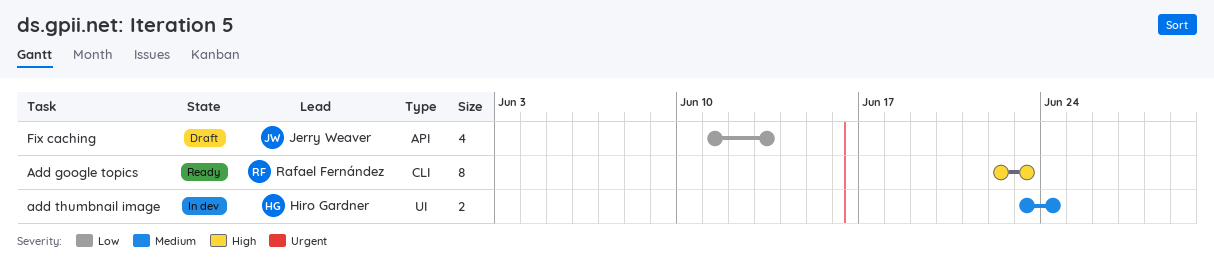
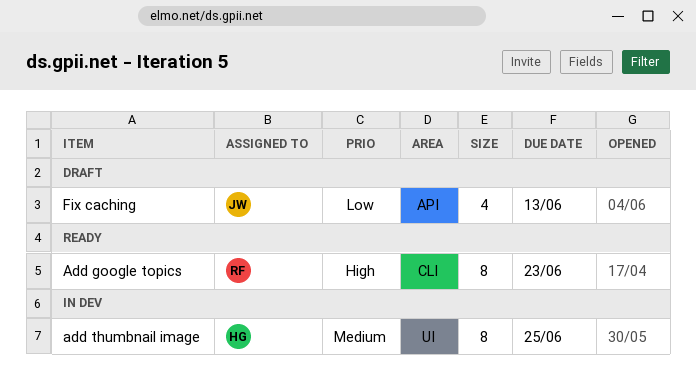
add thumbnail image, estimate: 2 -> 8
add thumbnail image, due: Jun 24 -> Jun 25

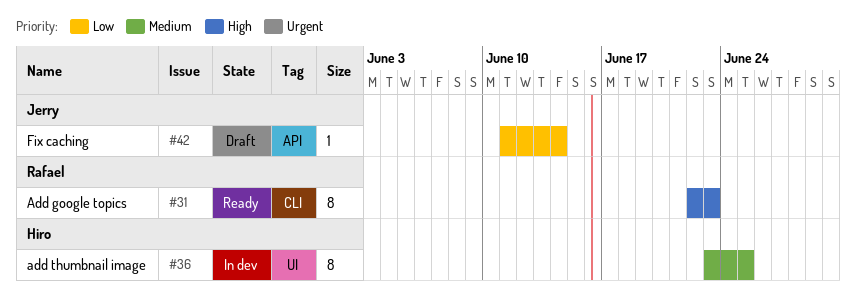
Fix caching, estimate: 4 -> 1
Fix caching, due: Jun 13 -> Jun 14

